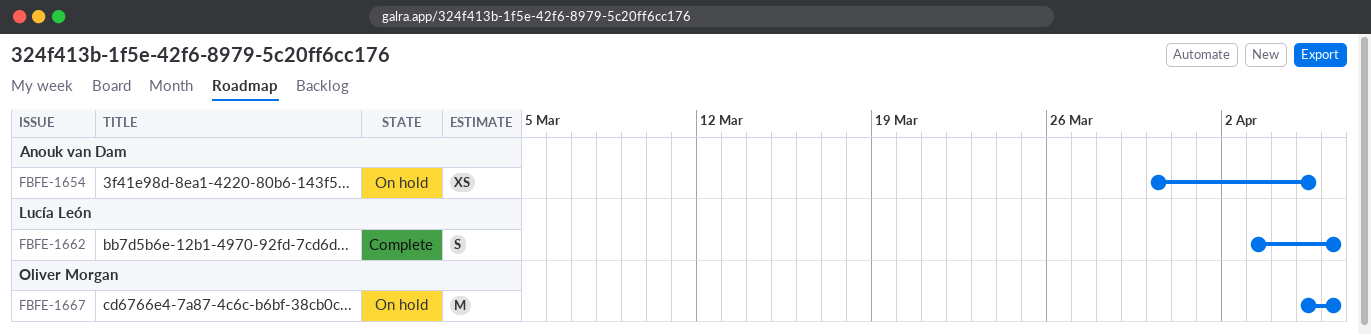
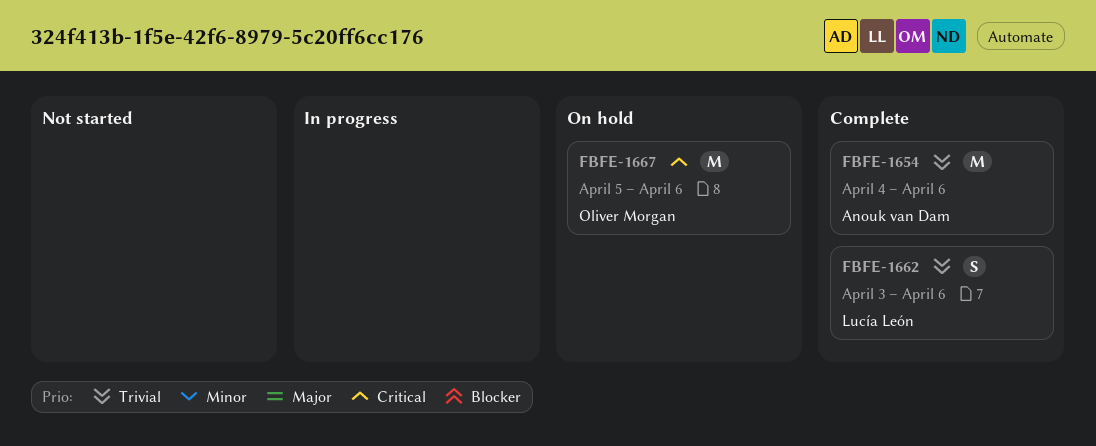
FBFE-1654, status: On hold -> Complete
FBFE-1654, estimate: XS -> M
FBFE-1654, start: Mar 30 -> Apr 4
FBFE-1654, due: Apr 5 -> Apr 6

